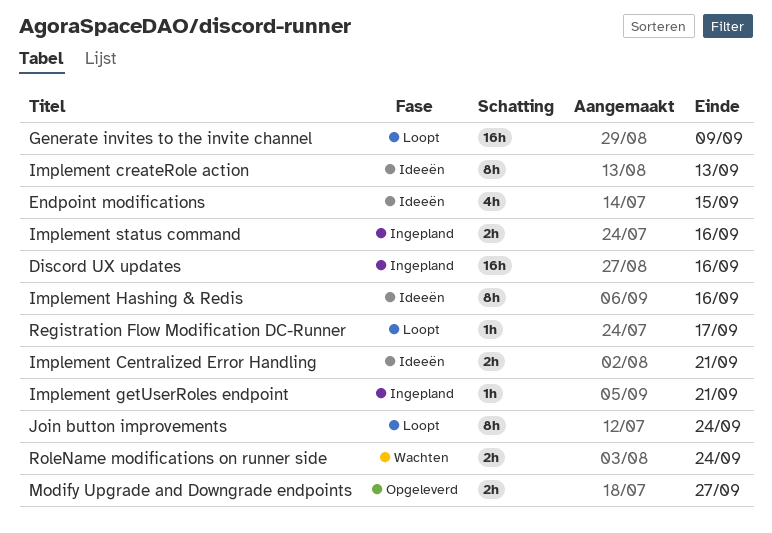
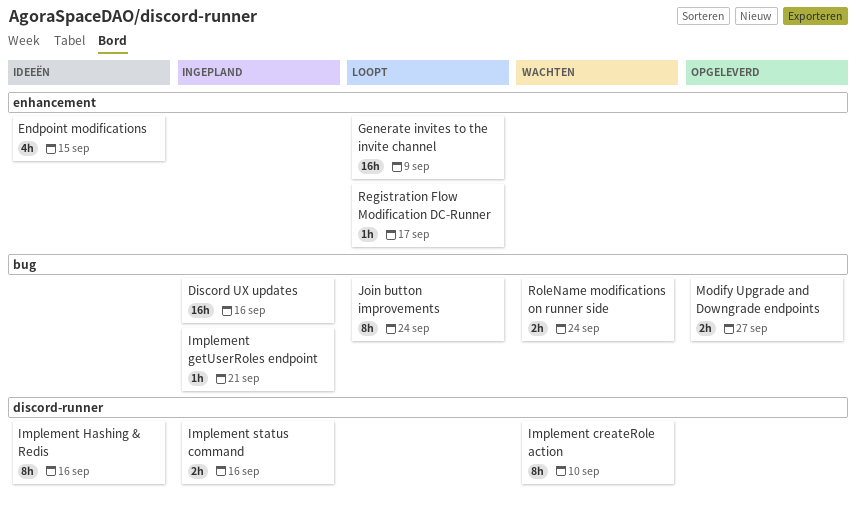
Implement Centralized Error Handling: present -> none
Implement createRole action, status: Ideeën -> Wachten
Implement createRole action, due: Sep 13 -> Sep 10

